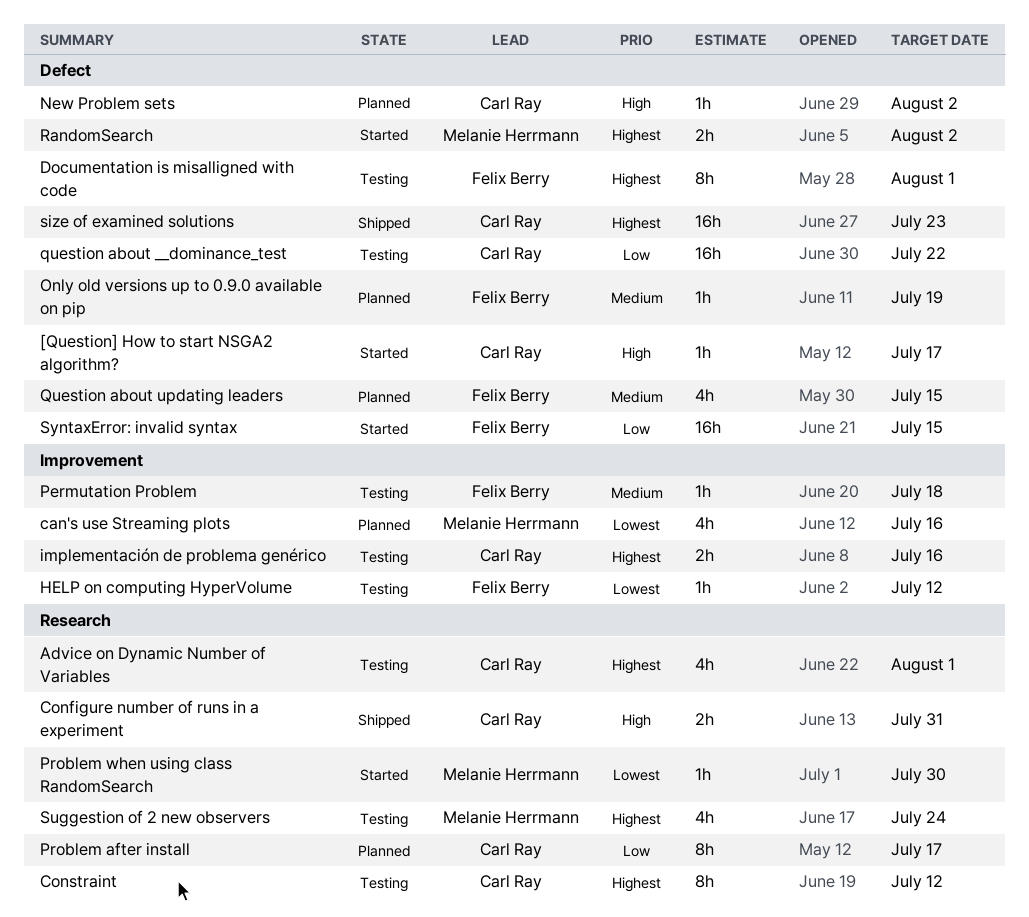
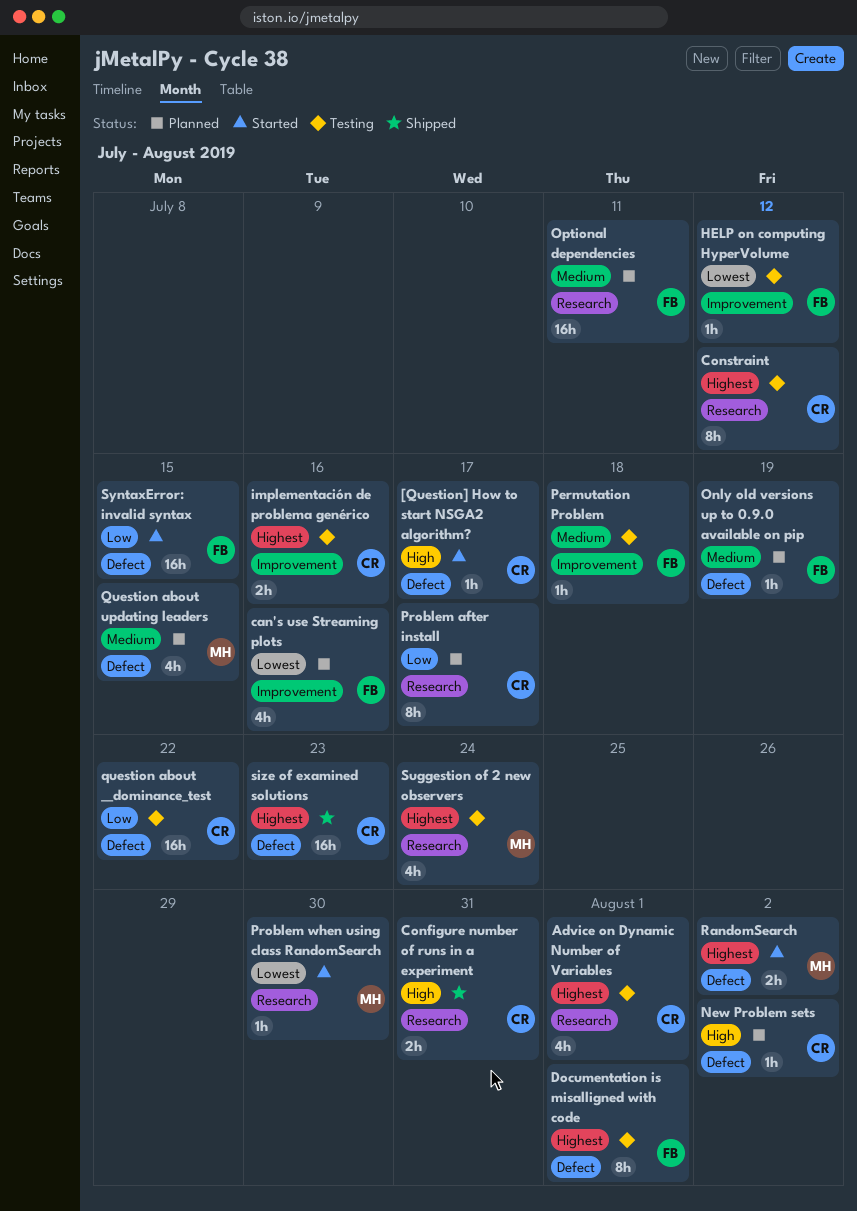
can's use Streaming plots, owner: Melanie Herrmann -> Felix Berry
Optional dependencies: none -> present
Question about updating leaders, owner: Felix Berry -> Melanie Herrmann

